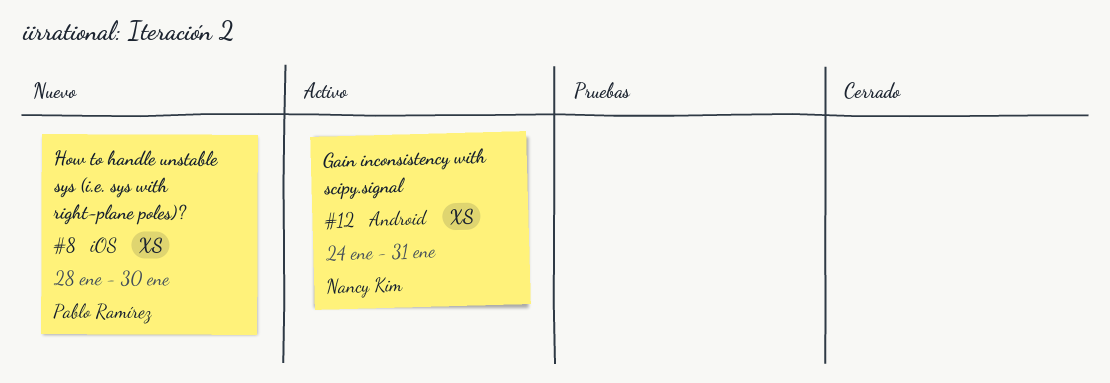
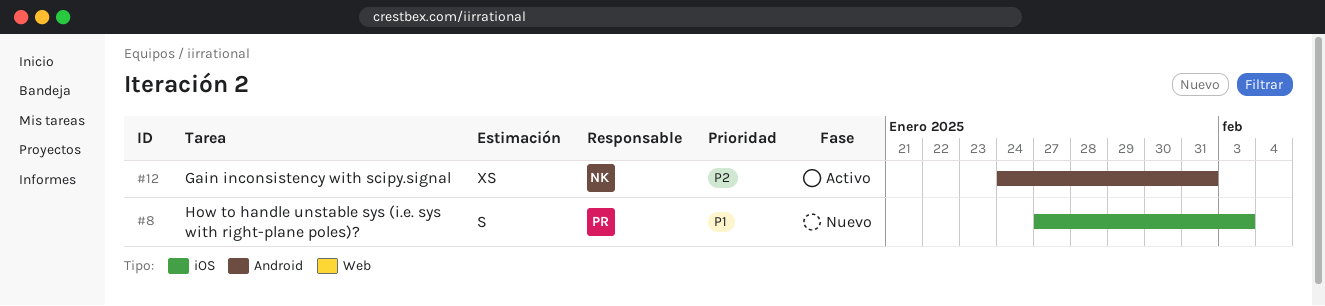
#8, estimate: XS -> S
#8, start: Jan 28 -> Jan 27
#8, due: Jan 30 -> Feb 3

